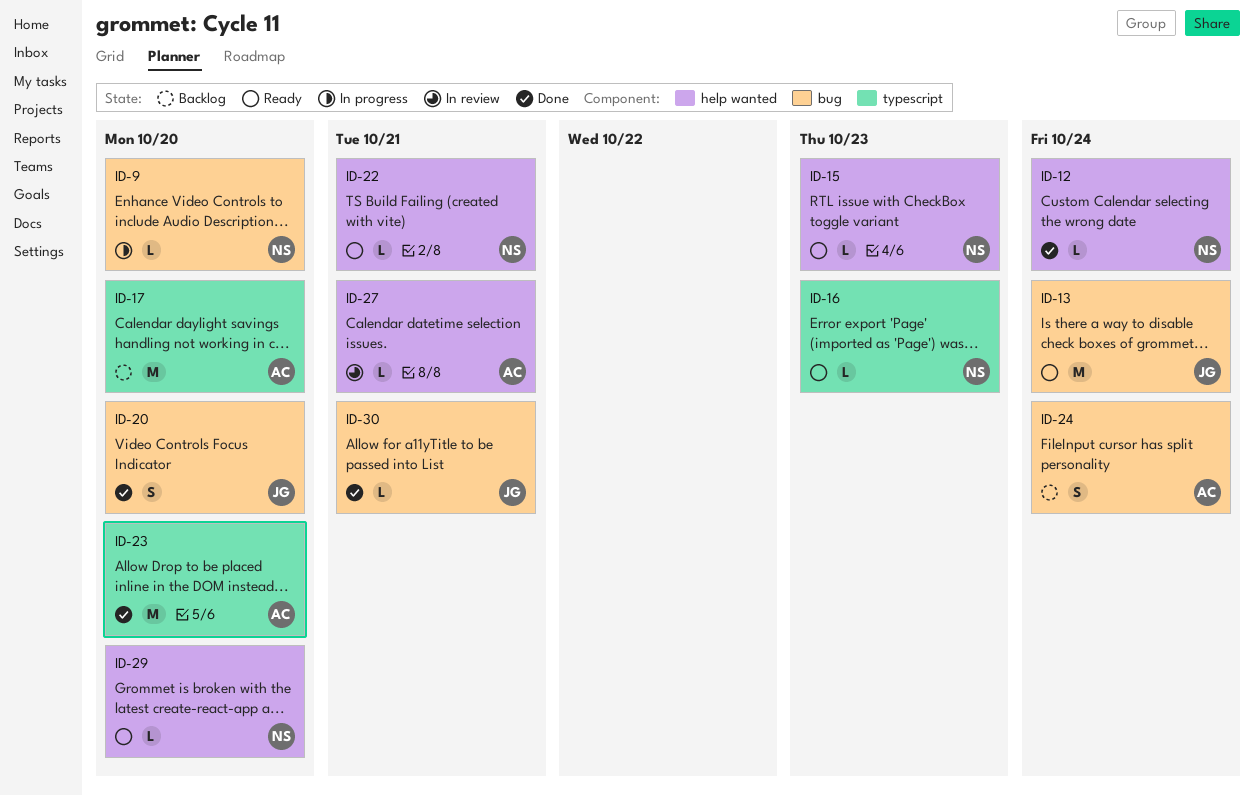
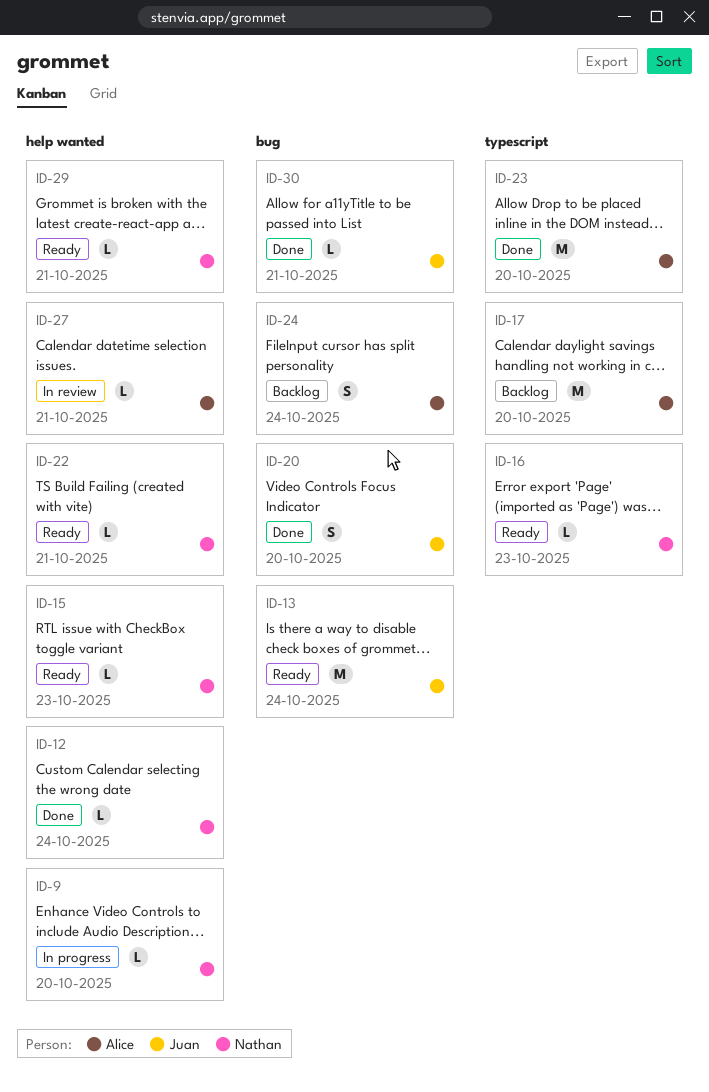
ID-9, label: bug -> help wanted
ID-29, due: Oct 20 -> Oct 21

